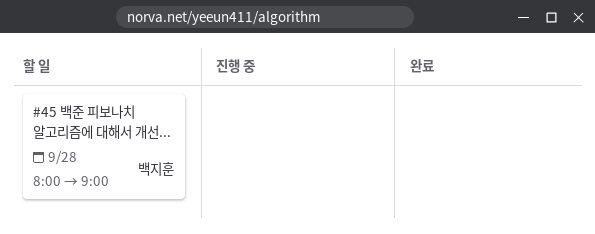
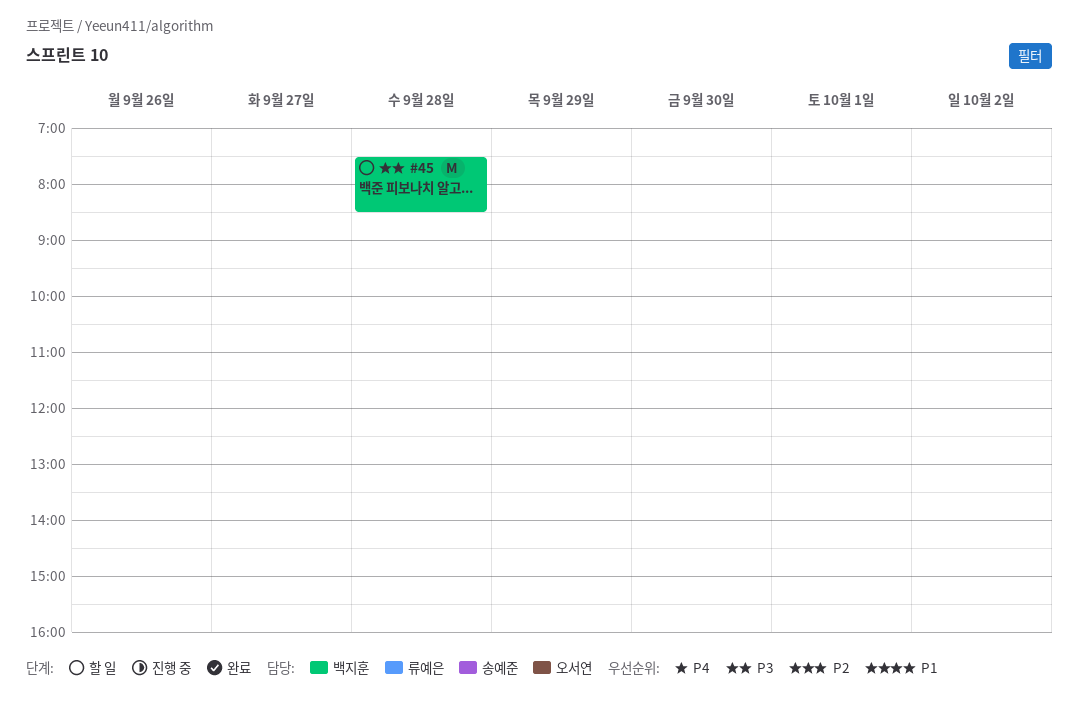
#45, begins: 08:00 -> 07:30
#45, ends: 09:00 -> 08:30

